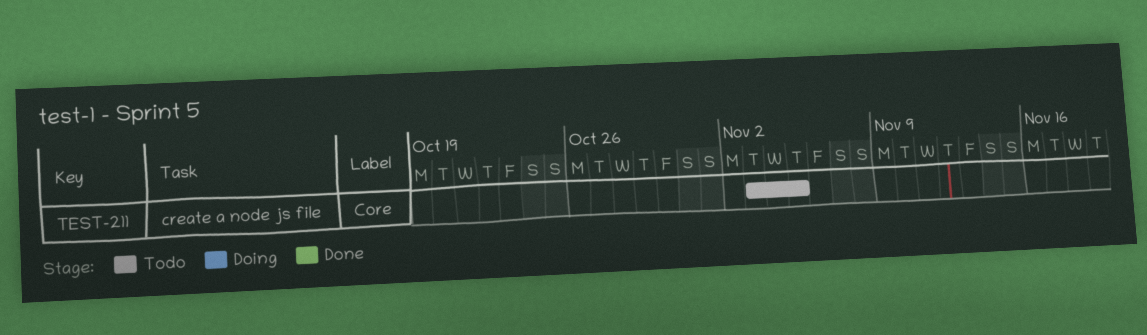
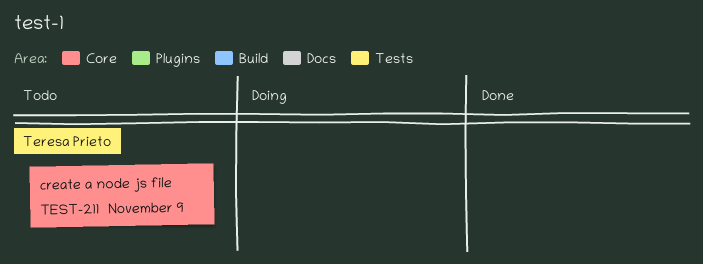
TEST-211, due: Nov 5 -> Nov 9

